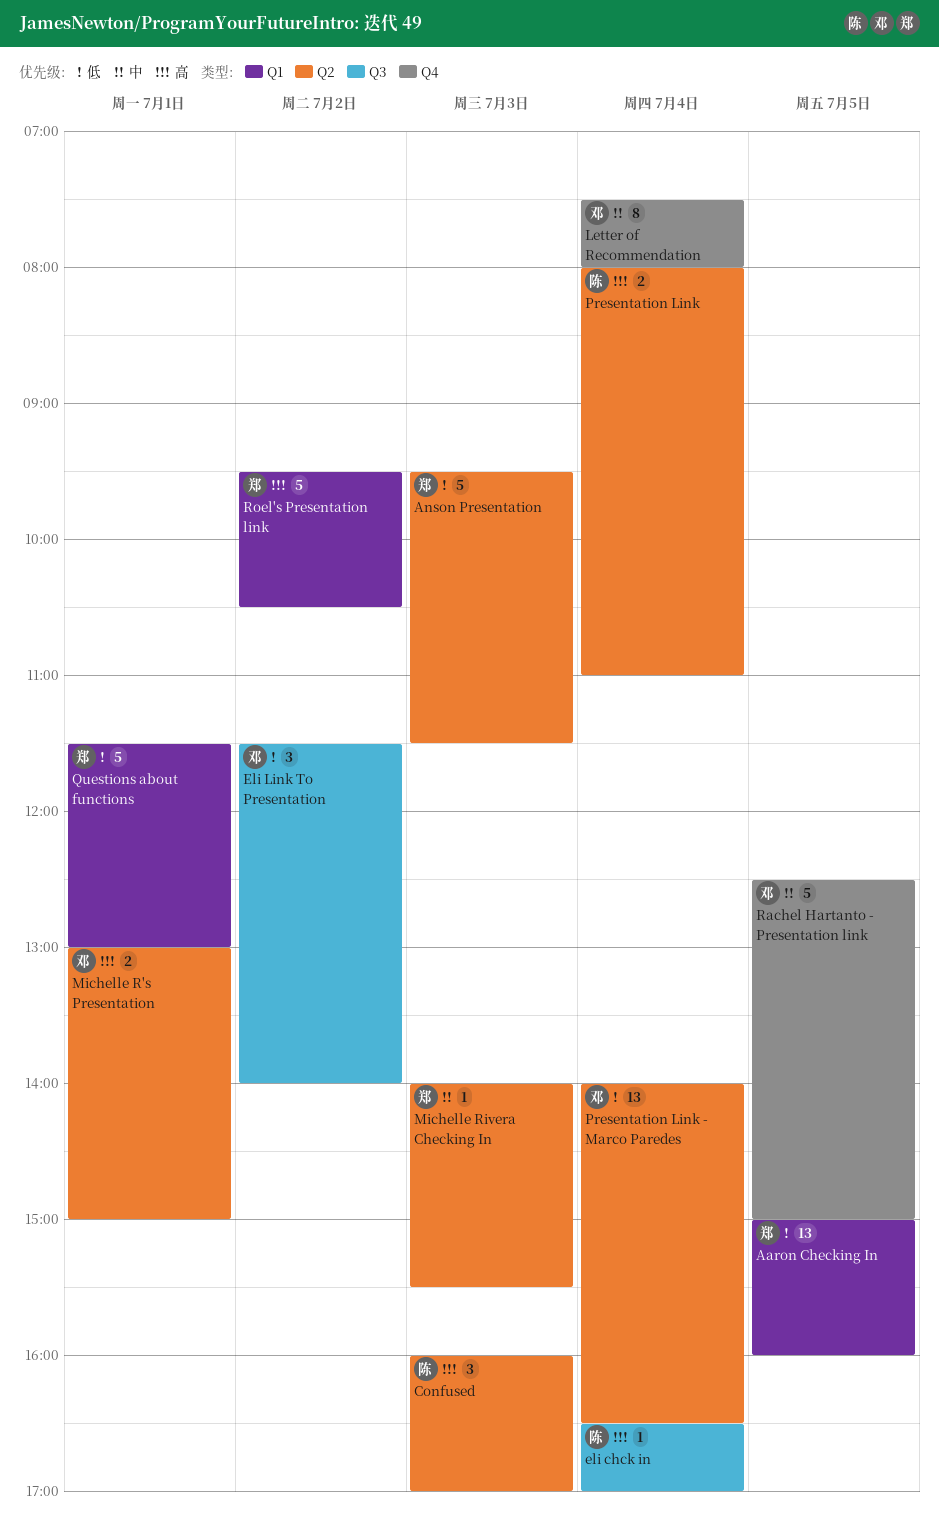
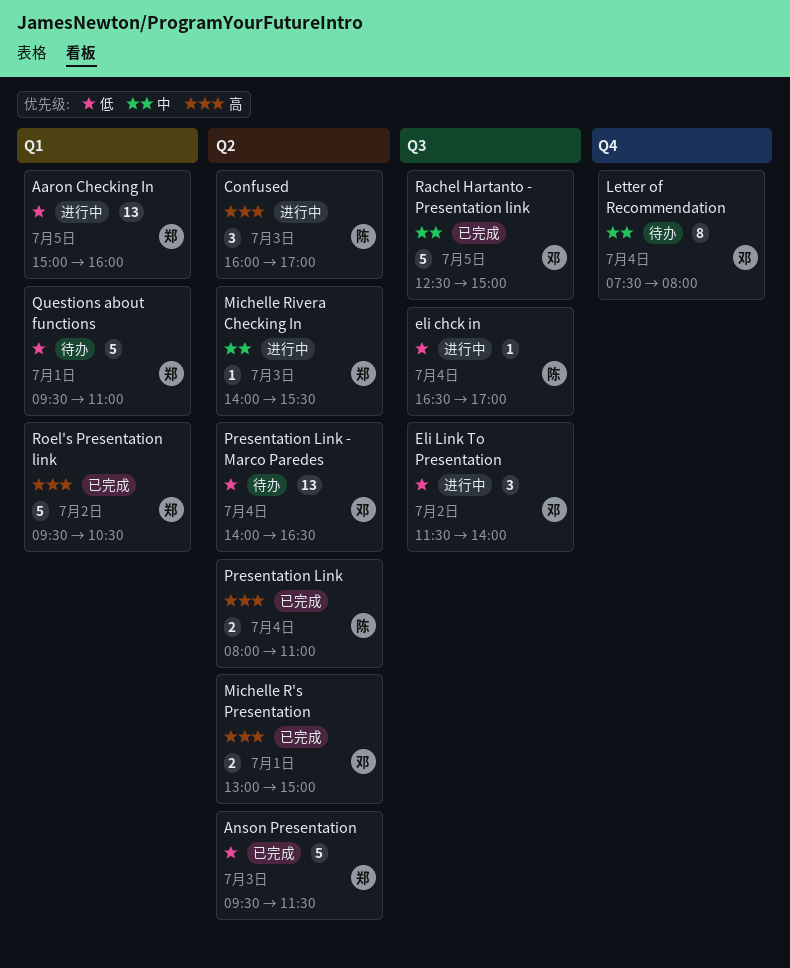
eli chck in, priority: 高 -> 低
Questions about functions, begins: 11:30 -> 09:30
Questions about functions, ends: 13:00 -> 11:00
Rachel Hartanto - Presentation link, label: Q4 -> Q3

